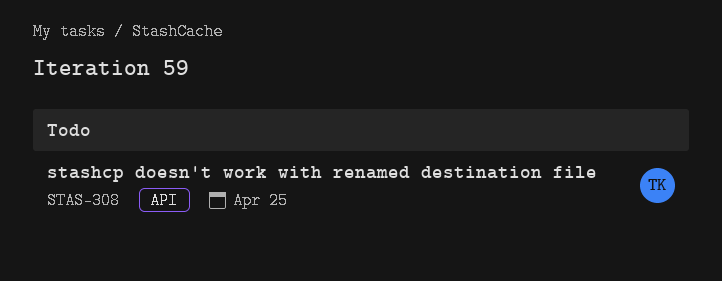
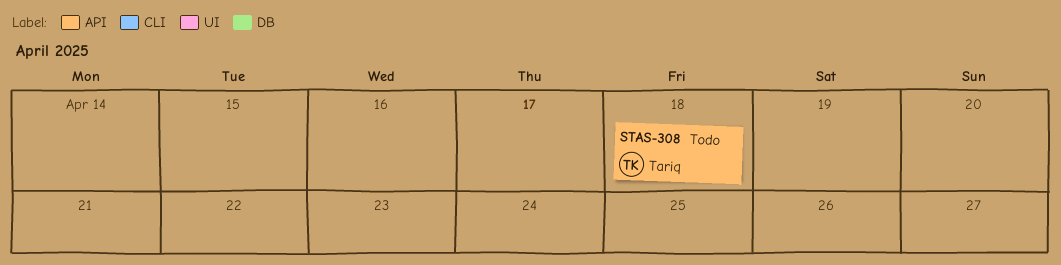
STAS-308, due: Apr 25 -> Apr 18

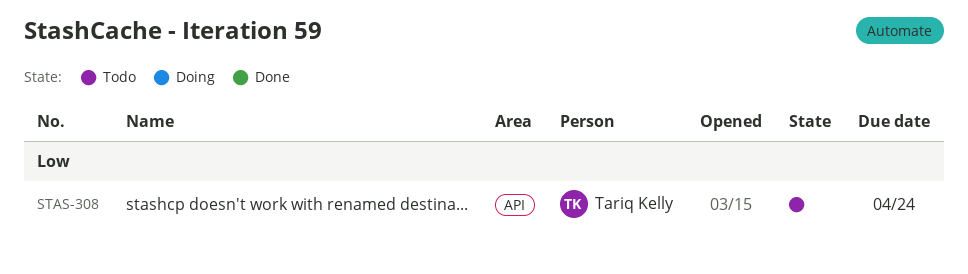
STAS-308, due: Apr 18 -> Apr 24

